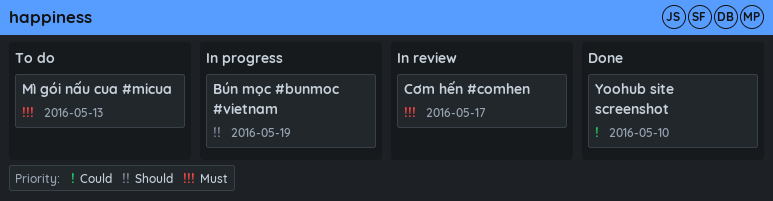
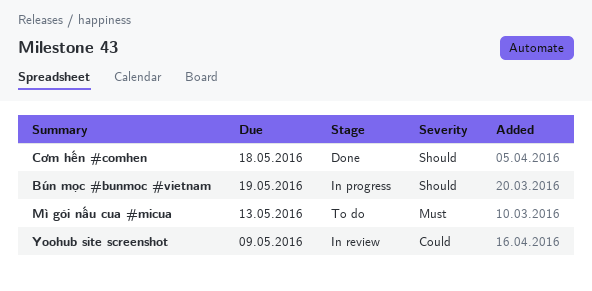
Cơm hến #comhen, status: In review -> Done
Cơm hến #comhen, priority: Must -> Should
Cơm hến #comhen, due: May 17 -> May 18
Yoohub site screenshot, status: Done -> In review
Yoohub site screenshot, due: May 10 -> May 9

